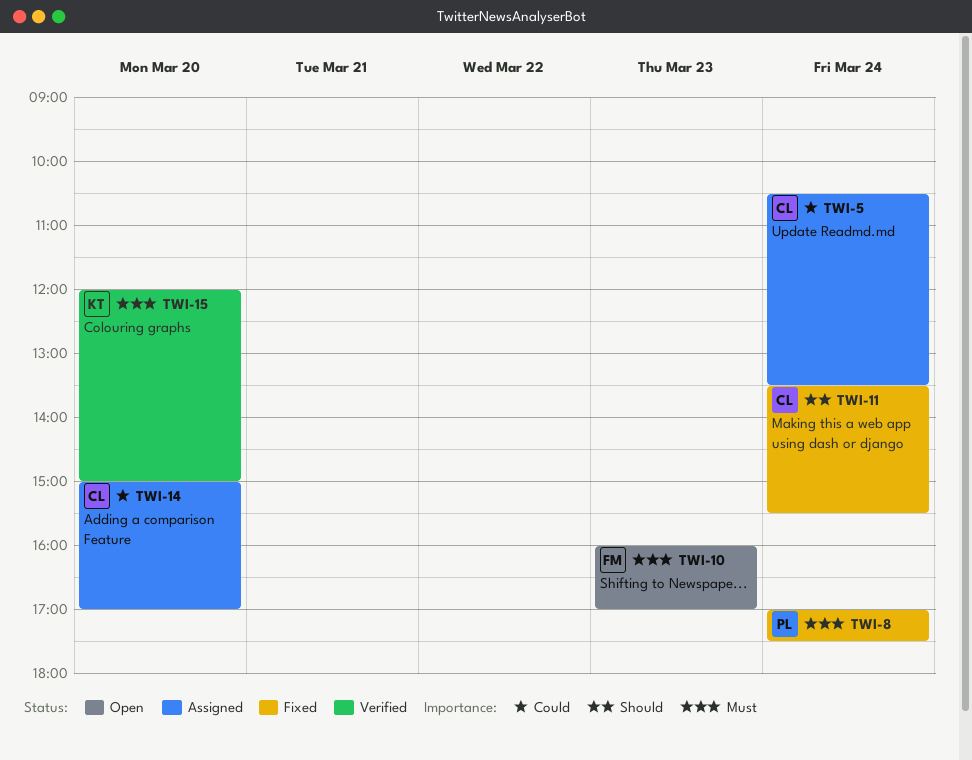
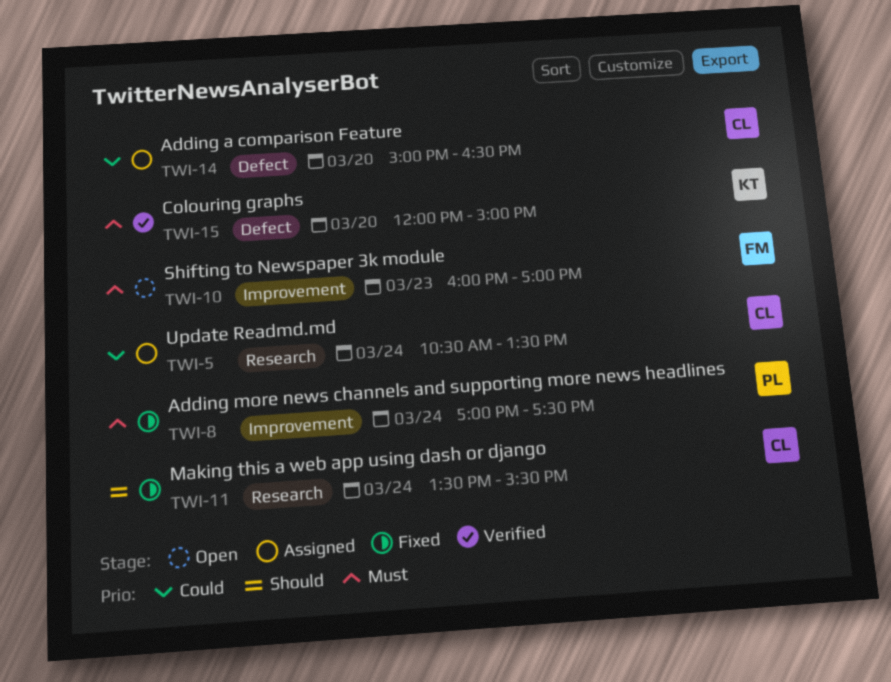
TWI-14, ends: 17:00 -> 16:30

